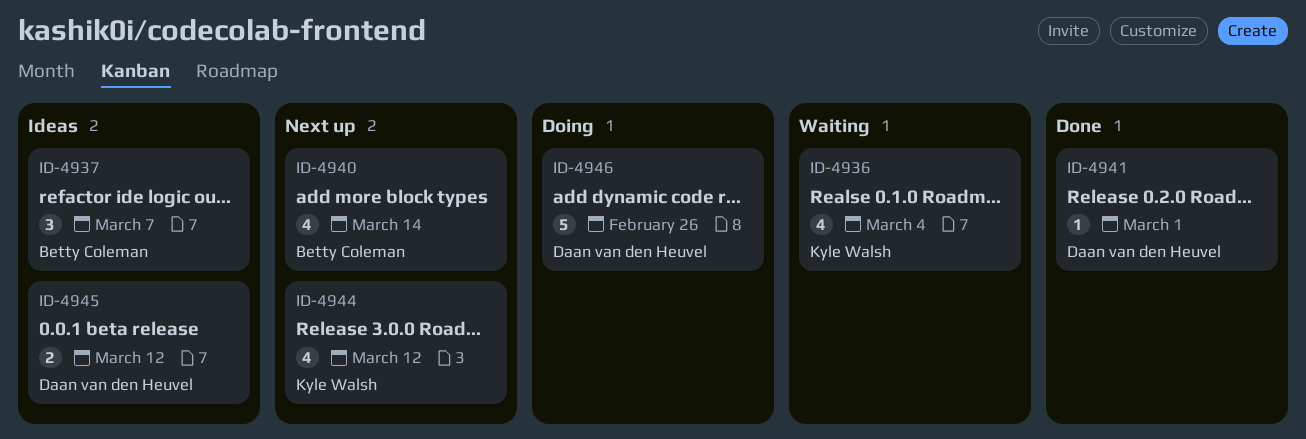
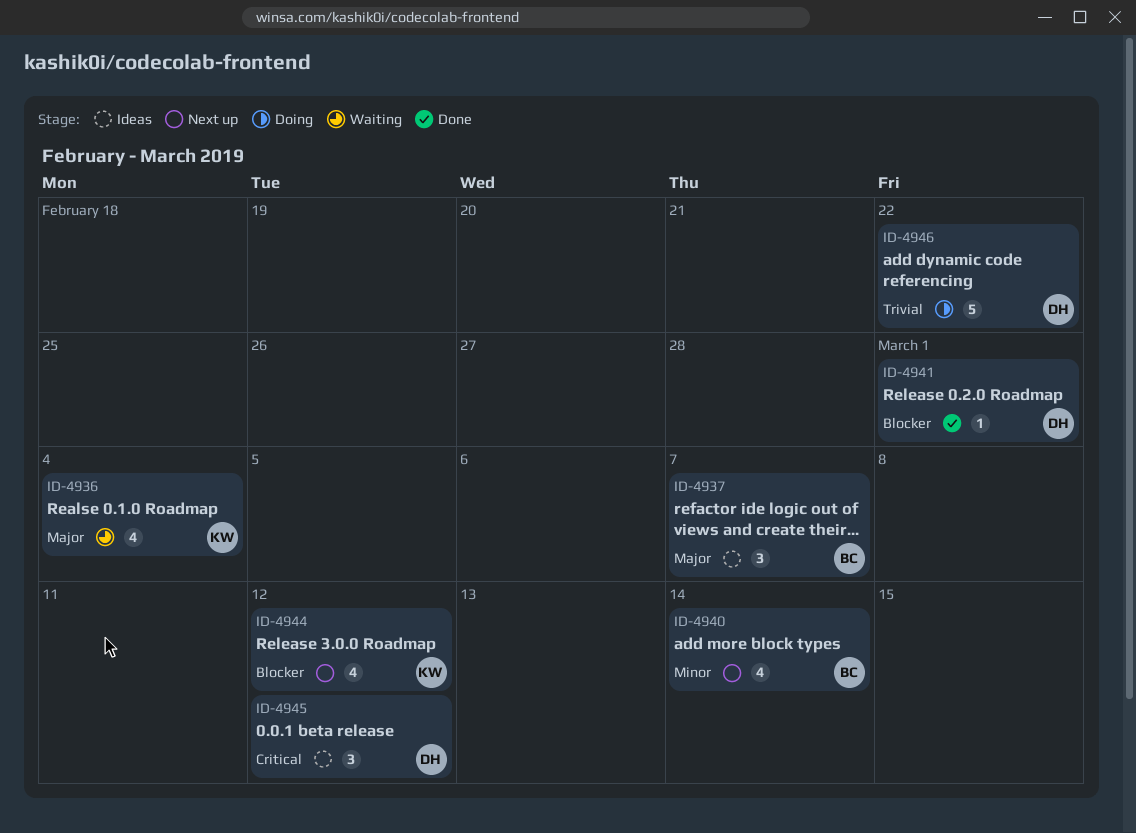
ID-4945, estimate: 2 -> 3
ID-4946, due: Feb 26 -> Feb 22

